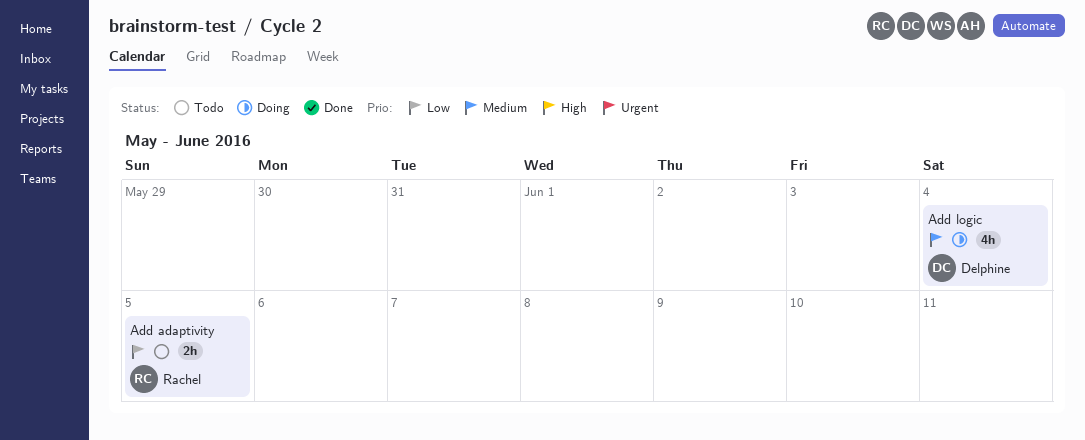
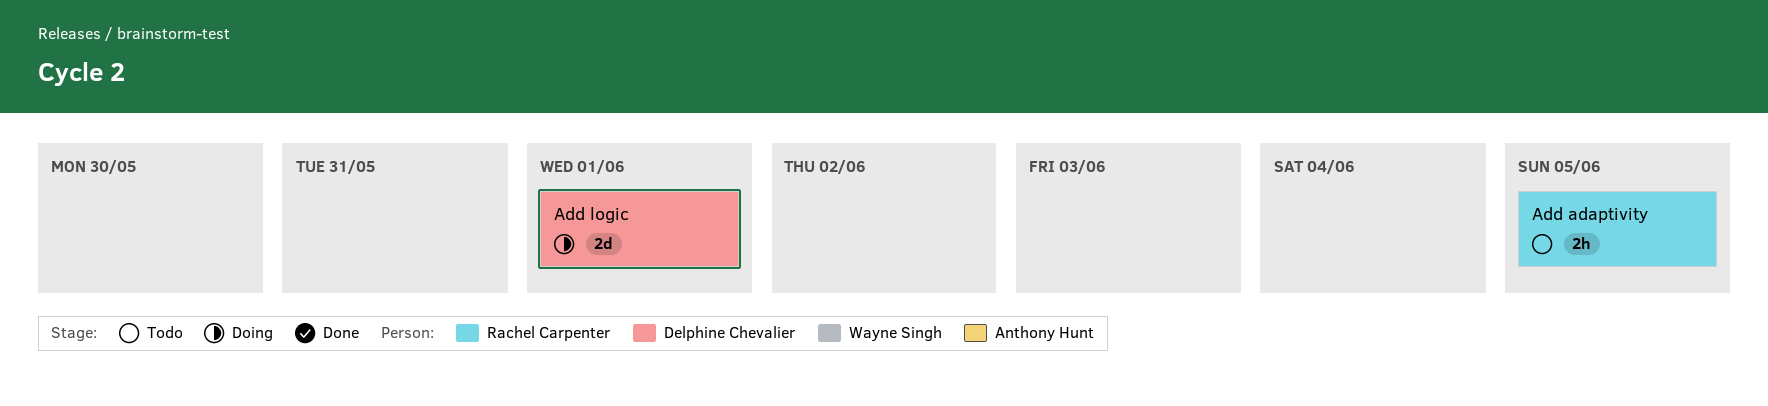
Add logic, estimate: 4h -> 2d
Add logic, due: Jun 4 -> Jun 1

